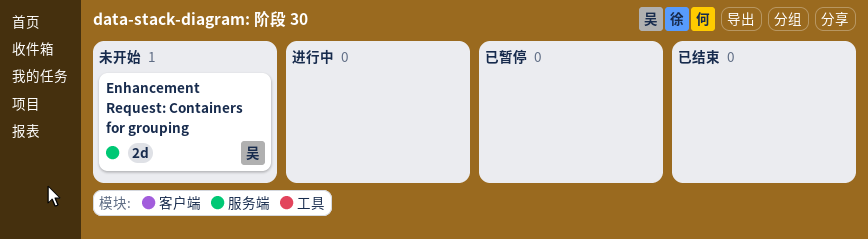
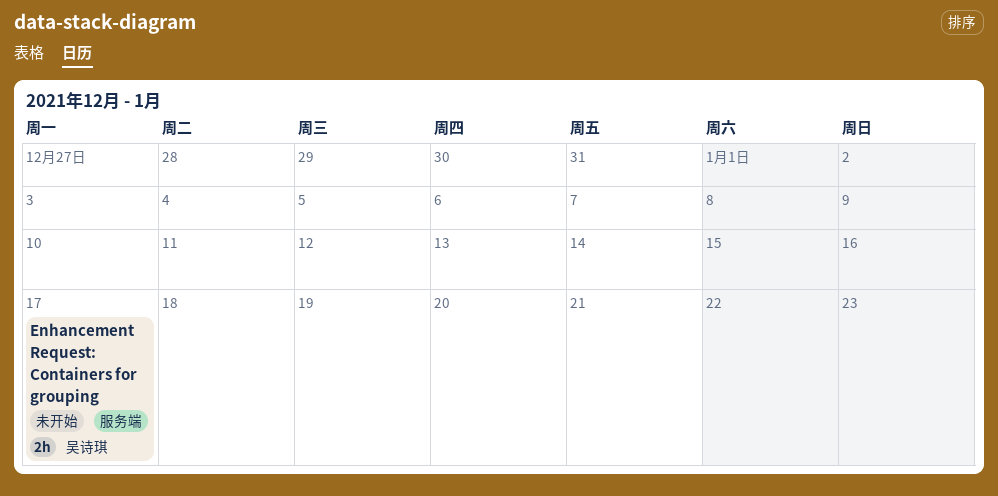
Enhancement Request: Containers for grouping, estimate: 2d -> 2h

